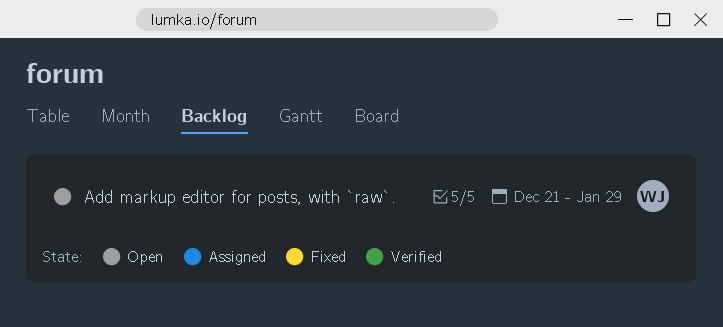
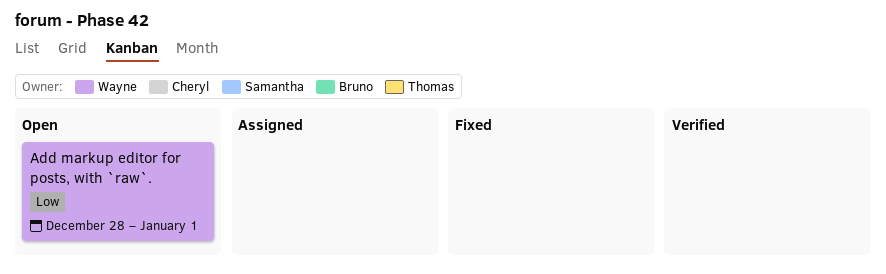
Add markup editor for posts, with `raw`., start: Dec 21 -> Dec 28
Add markup editor for posts, with `raw`., due: Jan 29 -> Jan 1

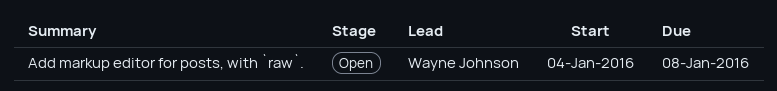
Add markup editor for posts, with `raw`., start: Dec 28 -> Jan 4
Add markup editor for posts, with `raw`., due: Jan 1 -> Jan 8

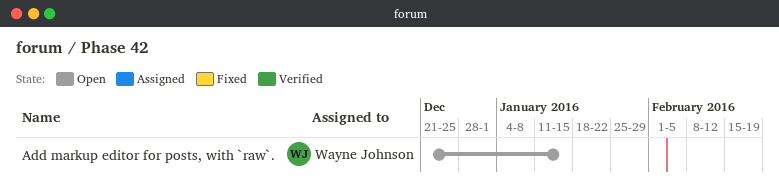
Add markup editor for posts, with `raw`., start: Jan 4 -> Dec 21
Add markup editor for posts, with `raw`., due: Jan 8 -> Jan 15

